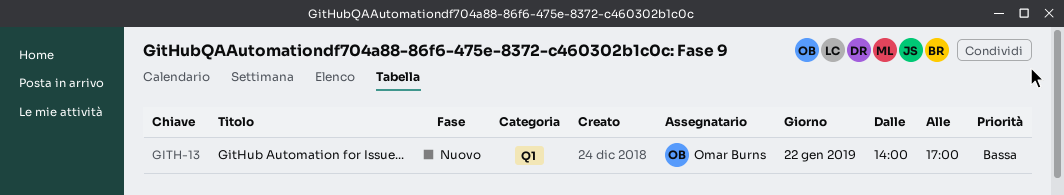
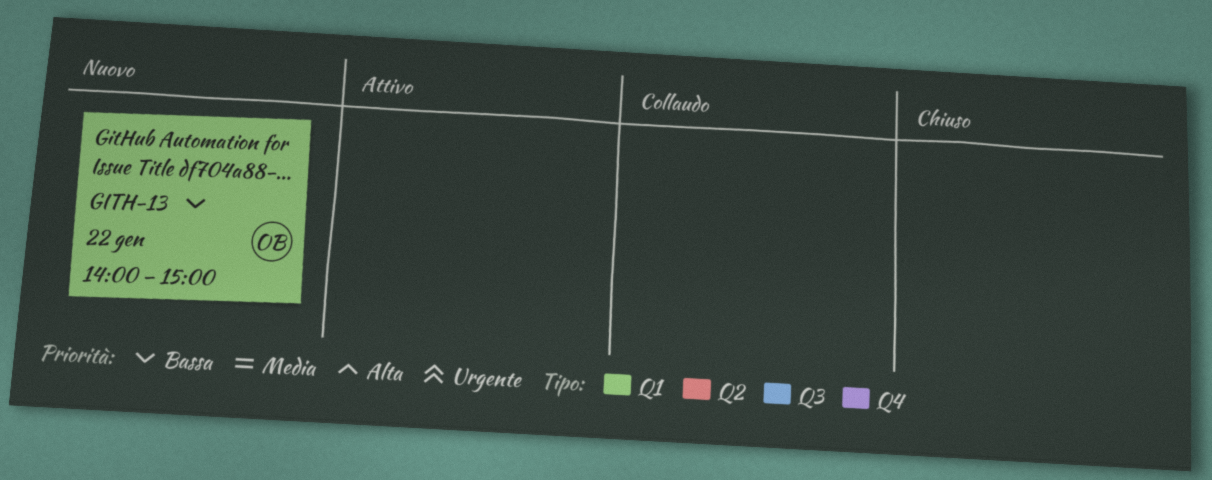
GITH-13, ends: 17:00 -> 15:00

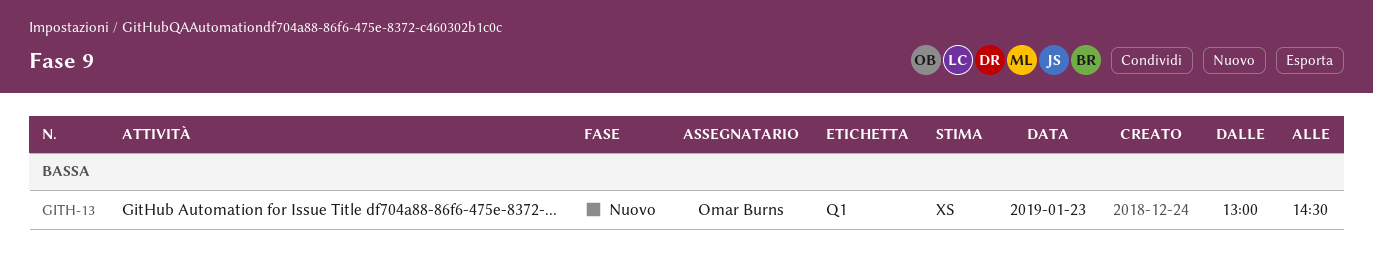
GITH-13, day: Jan 22 -> Jan 23
GITH-13, begins: 14:00 -> 13:00
GITH-13, ends: 15:00 -> 14:30

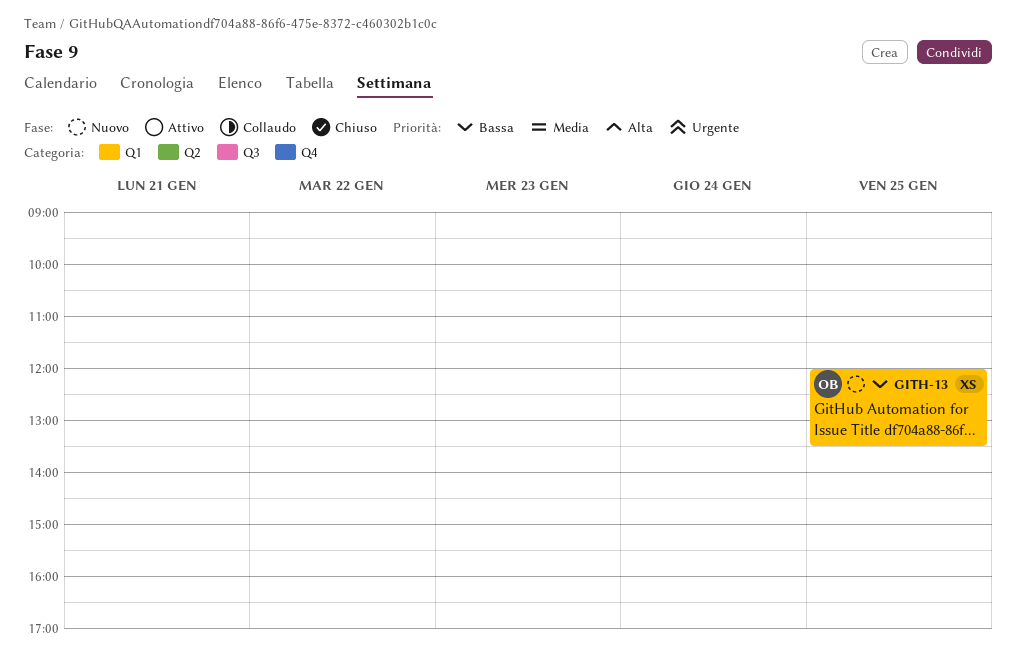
GITH-13, day: Jan 23 -> Jan 25
GITH-13, begins: 13:00 -> 12:00
GITH-13, ends: 14:30 -> 13:30

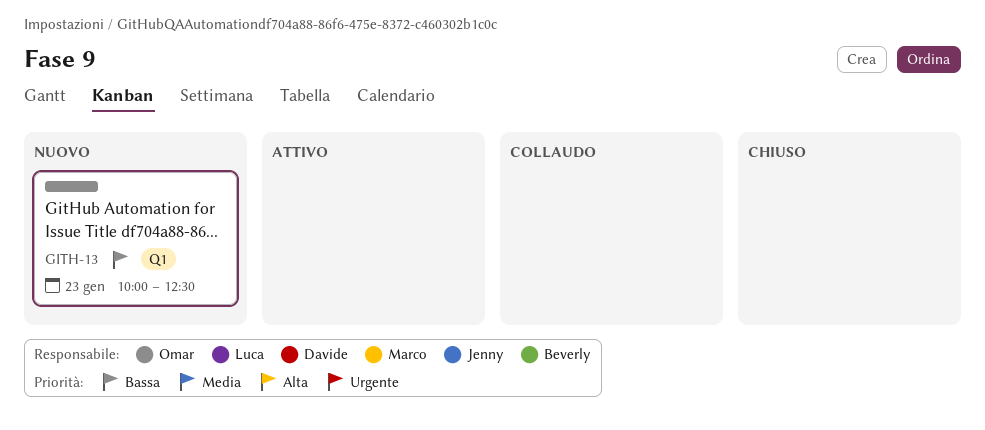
GITH-13, day: Jan 25 -> Jan 23
GITH-13, begins: 12:00 -> 10:00
GITH-13, ends: 13:30 -> 12:30

